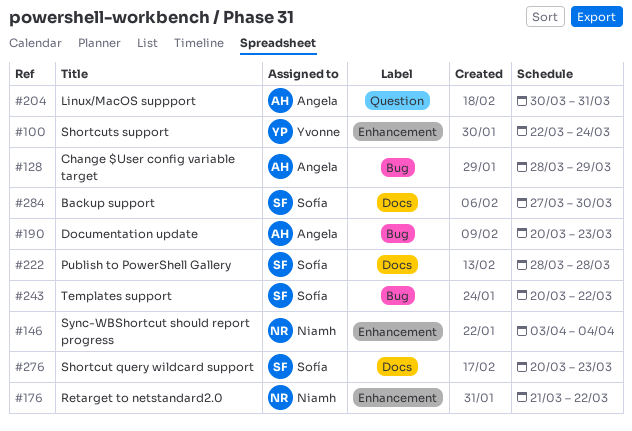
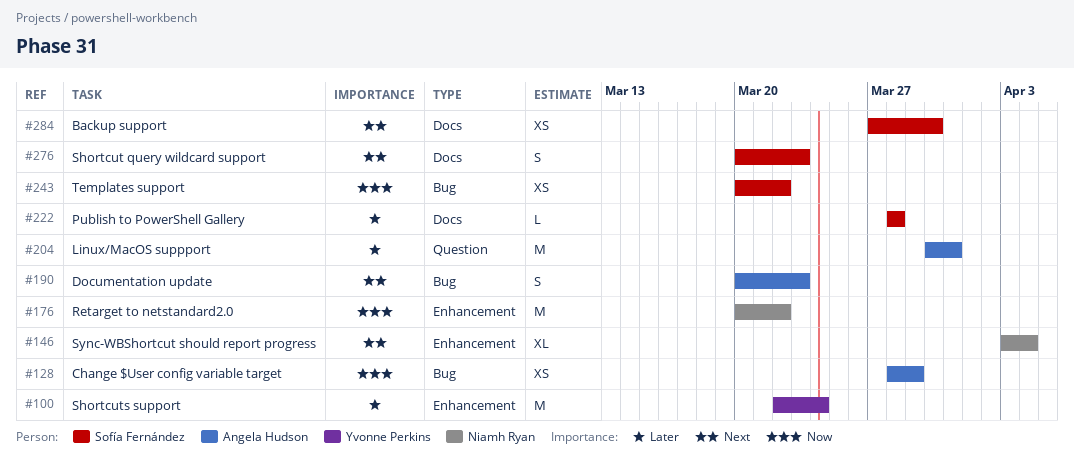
#176, start: Mar 21 -> Mar 20

